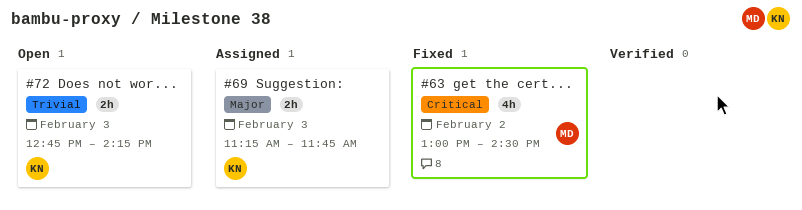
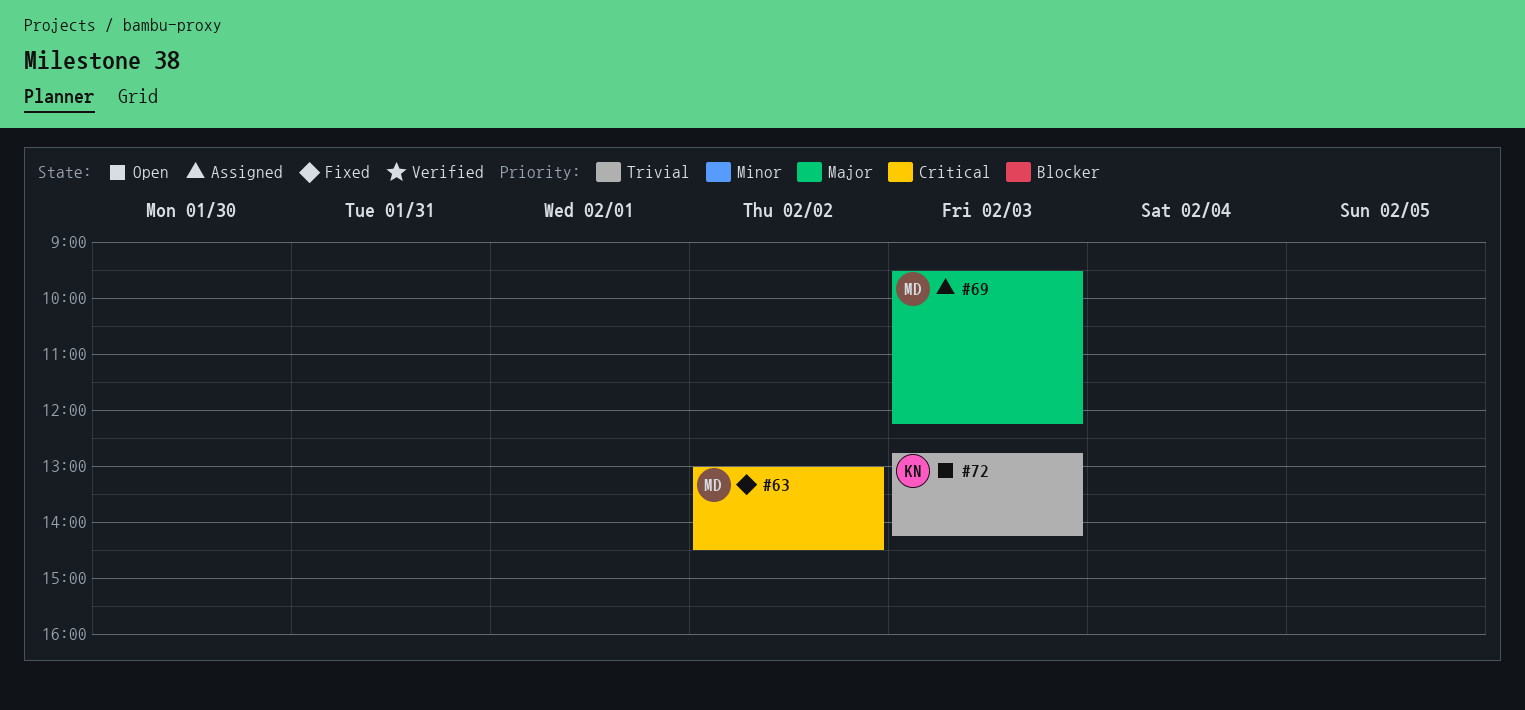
#69, owner: KN -> MD
#69, begins: 11:15 -> 09:30
#69, ends: 11:45 -> 12:15

